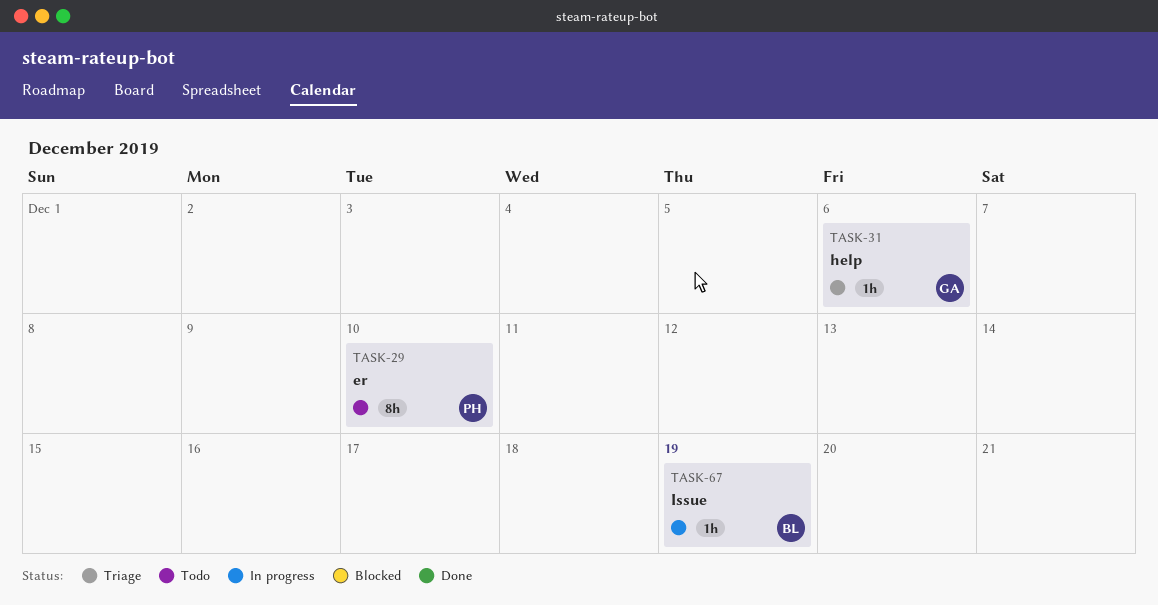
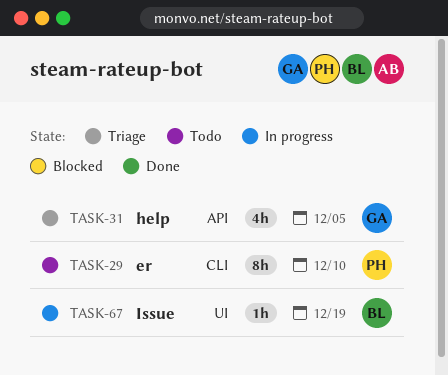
TASK-31, estimate: 1h -> 4h
TASK-31, due: Dec 6 -> Dec 5

